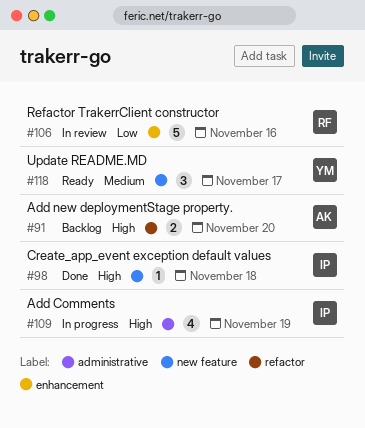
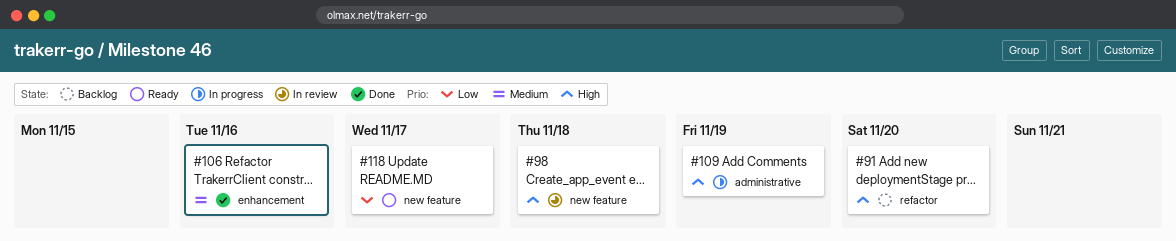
#98, status: Done -> In review
#106, status: In review -> Done
#106, priority: Low -> Medium
#118, priority: Medium -> Low

